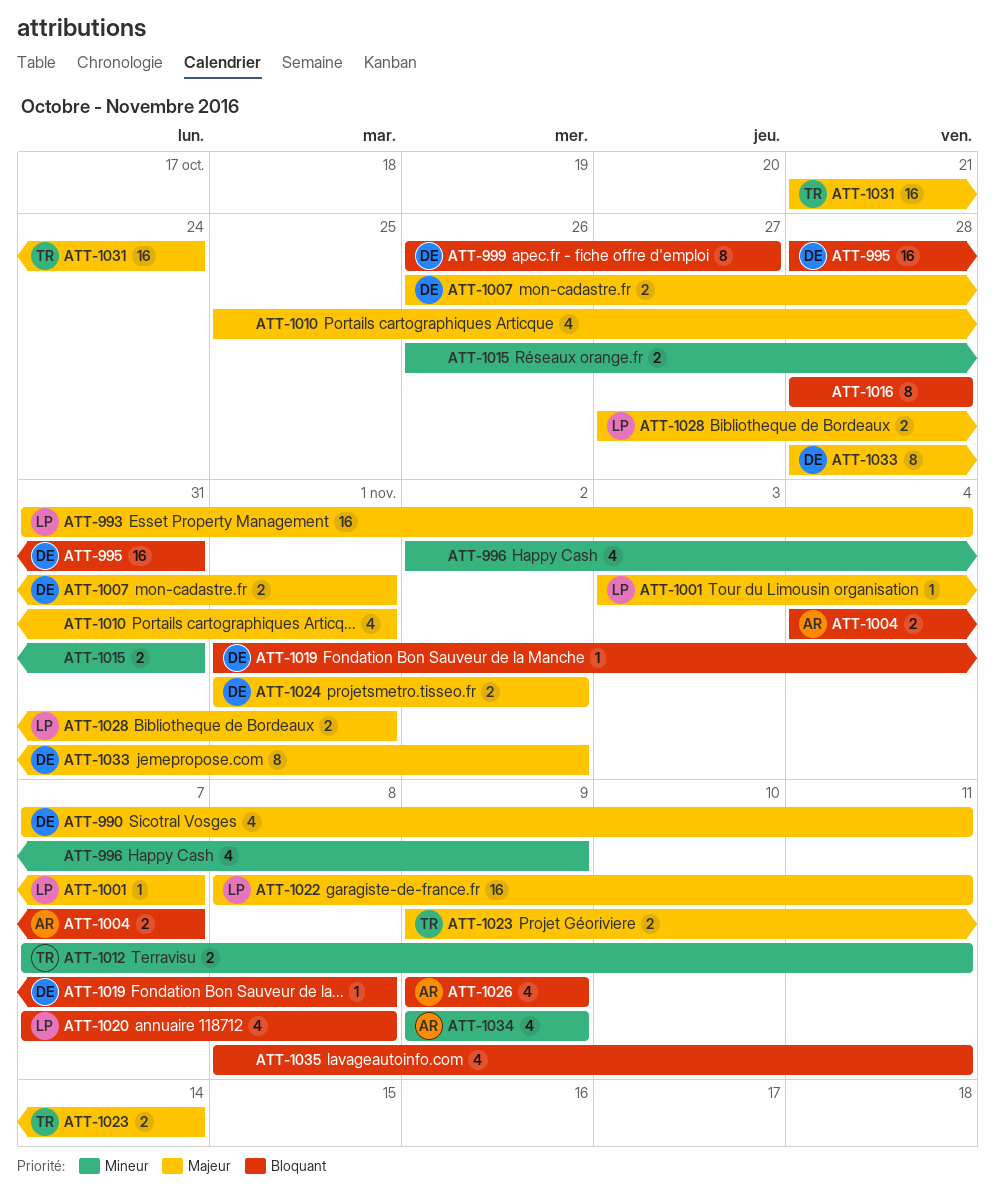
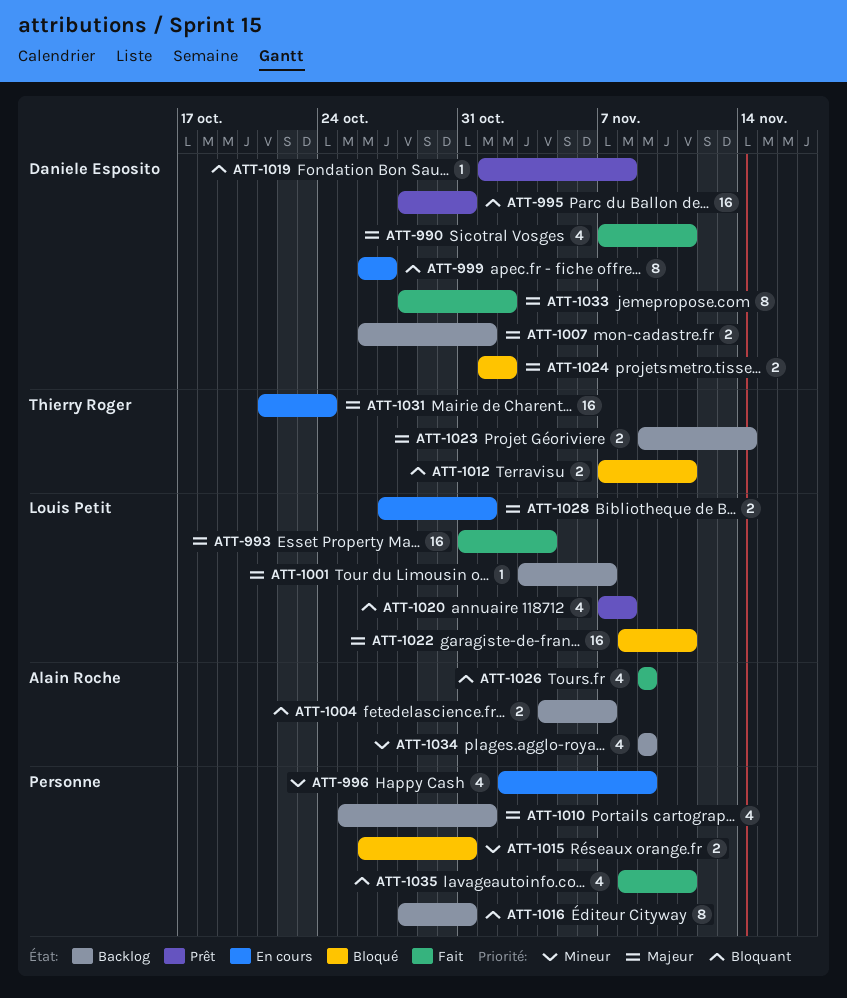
ATT-1012, priority: Mineur -> Bloquant
ATT-1016, due: Oct 28 -> Oct 31

